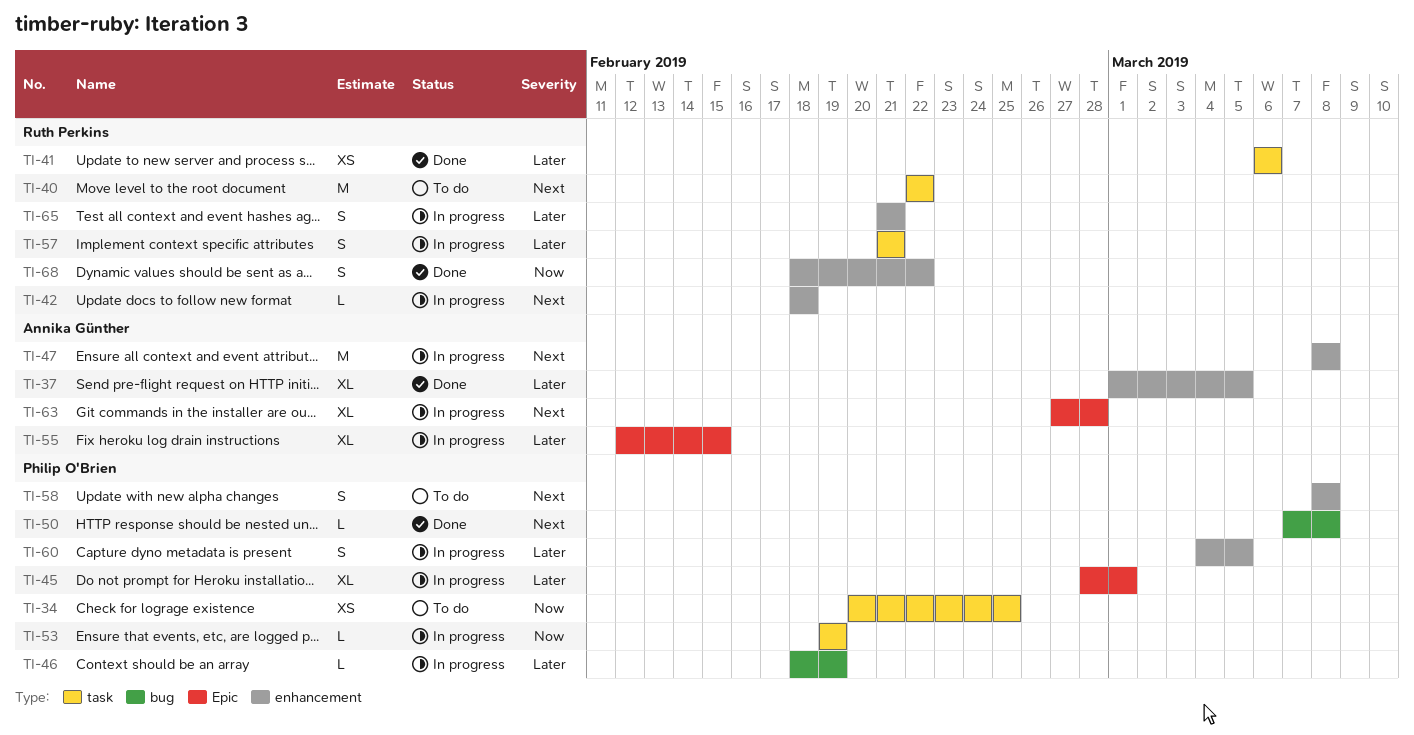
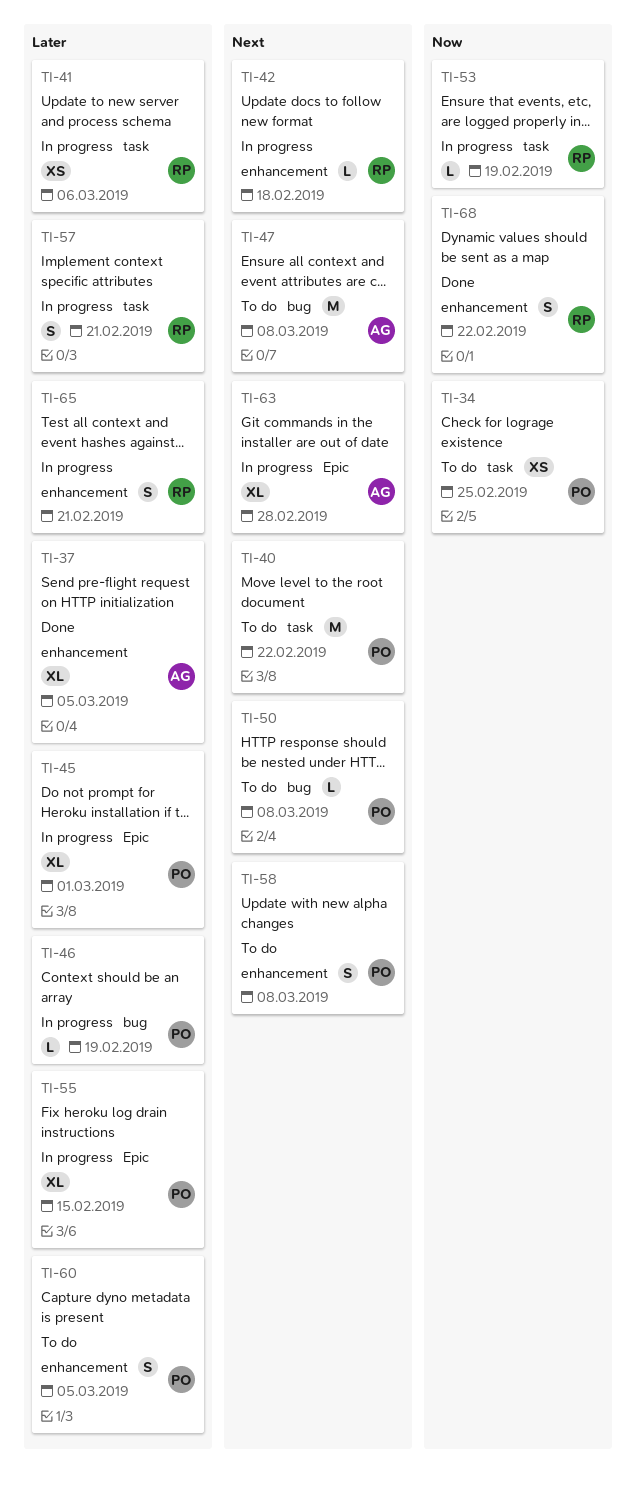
TI-40, owner: Ruth Perkins -> Philip O'Brien
TI-41, status: Done -> In progress
TI-47, status: In progress -> To do
TI-47, label: enhancement -> bug
TI-50, status: Done -> To do
TI-53, owner: Philip O'Brien -> Ruth Perkins
TI-55, owner: Annika Günther -> Philip O'Brien
TI-60, status: In progress -> To do

